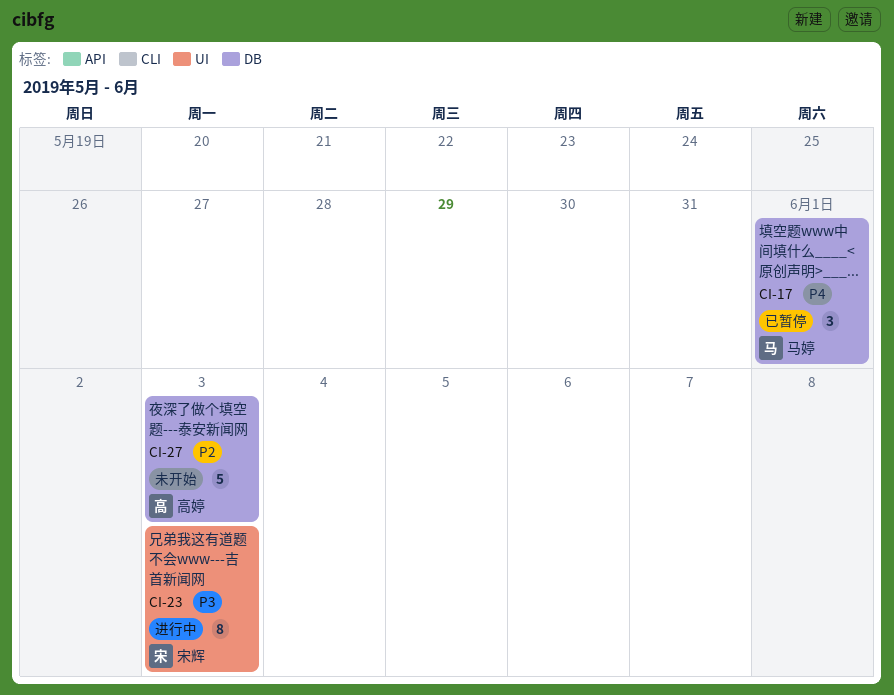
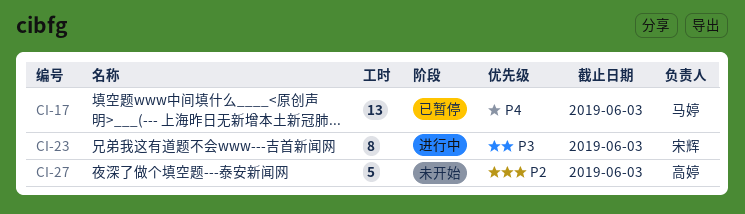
CI-17, estimate: 3 -> 13
CI-17, due: Jun 1 -> Jun 3

